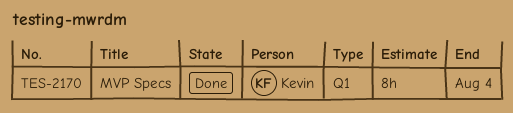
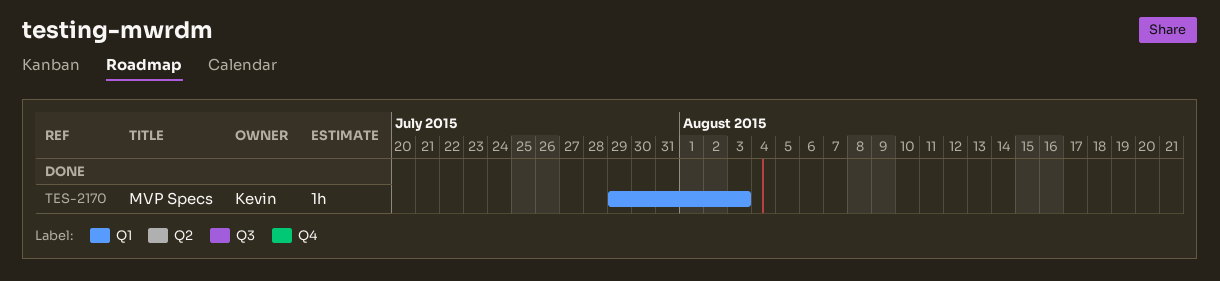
TES-2170, estimate: 8h -> 1h
TES-2170, due: Aug 4 -> Aug 3

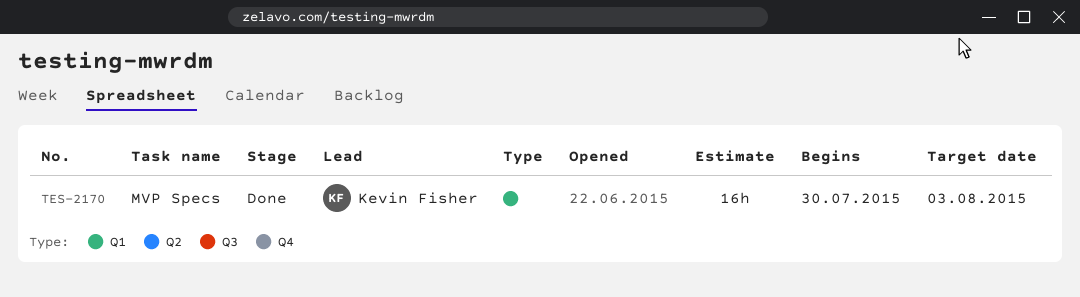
TES-2170, estimate: 1h -> 16h
TES-2170, start: Jul 29 -> Jul 30

